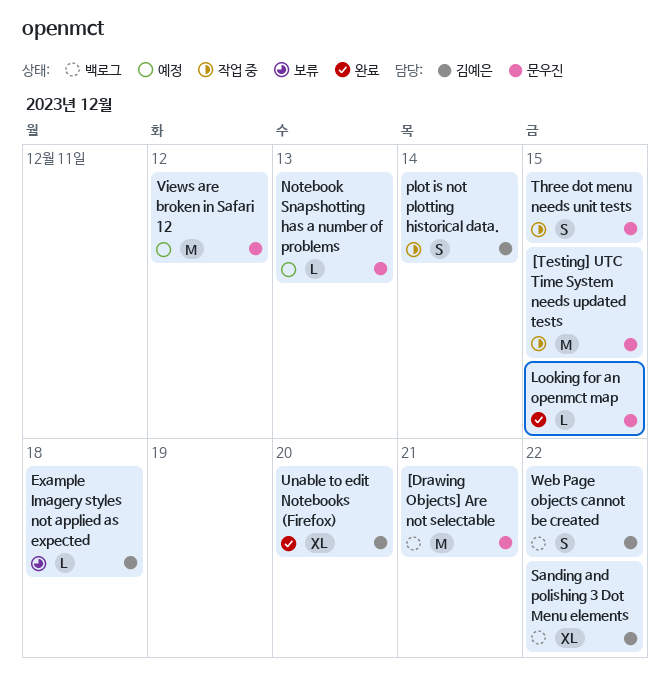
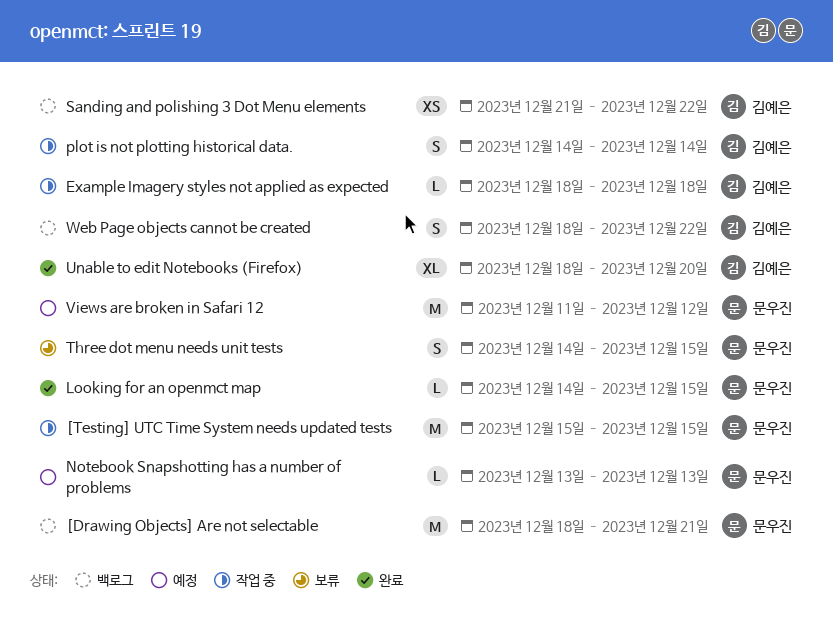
Example Imagery styles not applied as expected, status: 보류 -> 작업 중
Sanding and polishing 3 Dot Menu elements, estimate: XL -> XS
Three dot menu needs unit tests, status: 작업 중 -> 보류

